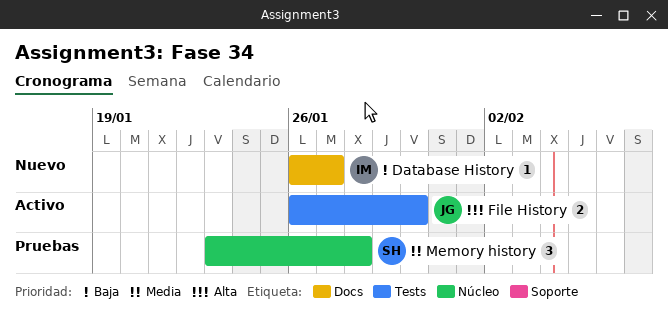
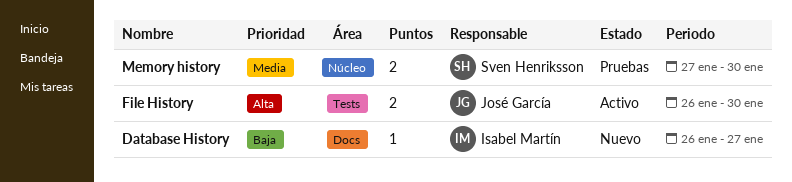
Memory history, estimate: 3 -> 2
Memory history, start: Jan 23 -> Jan 27
Memory history, due: Jan 28 -> Jan 30

